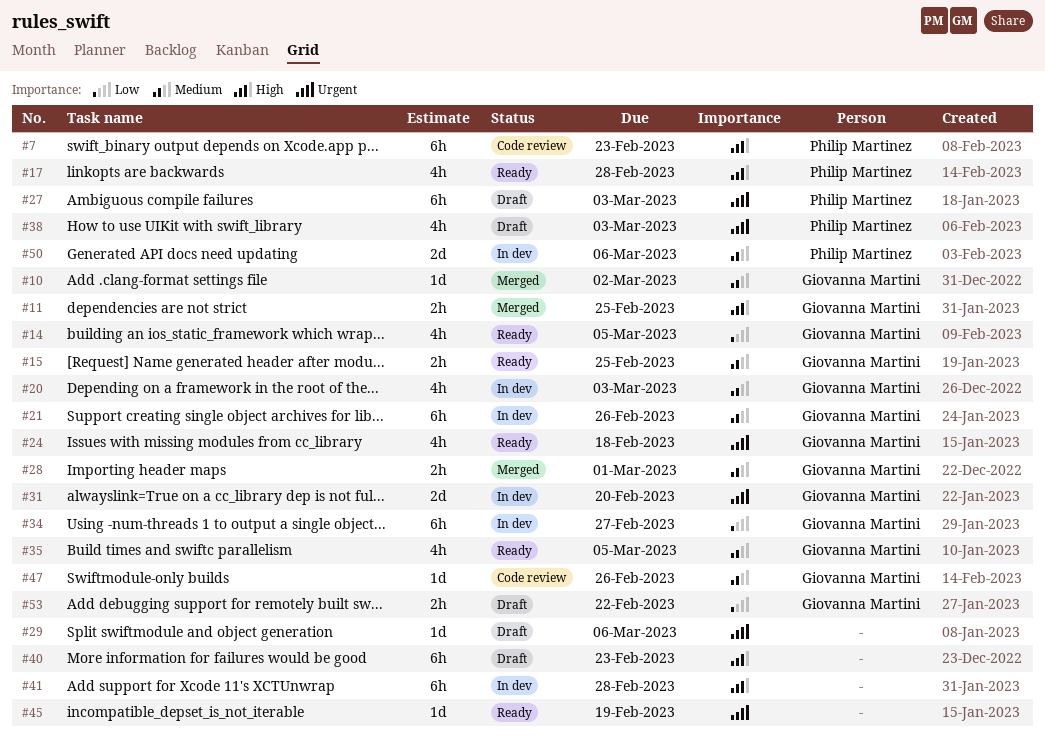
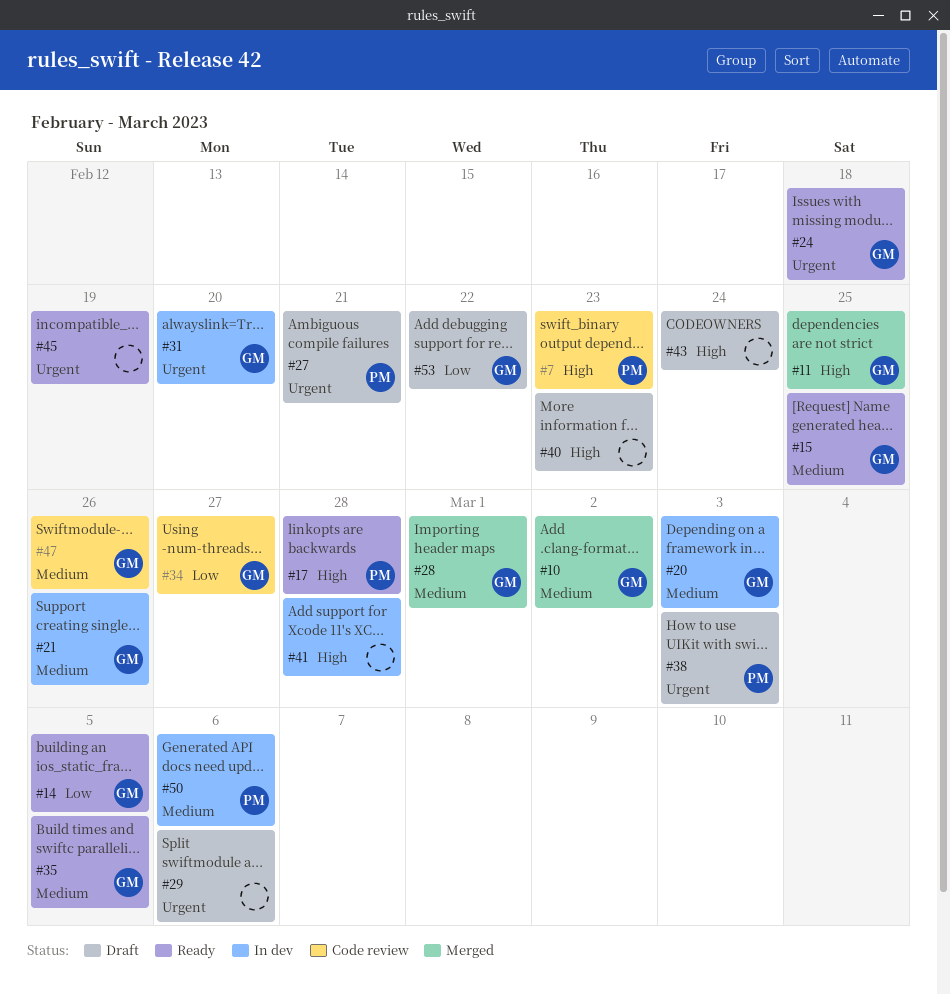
#27, due: Mar 3 -> Feb 21
#34, status: In dev -> Code review
#43: none -> present

